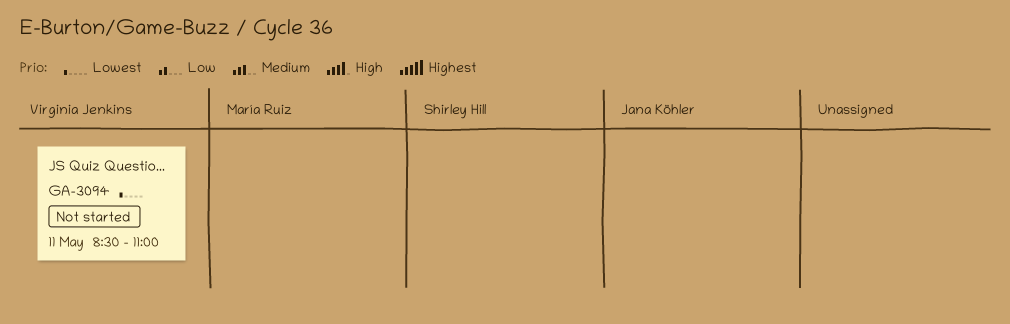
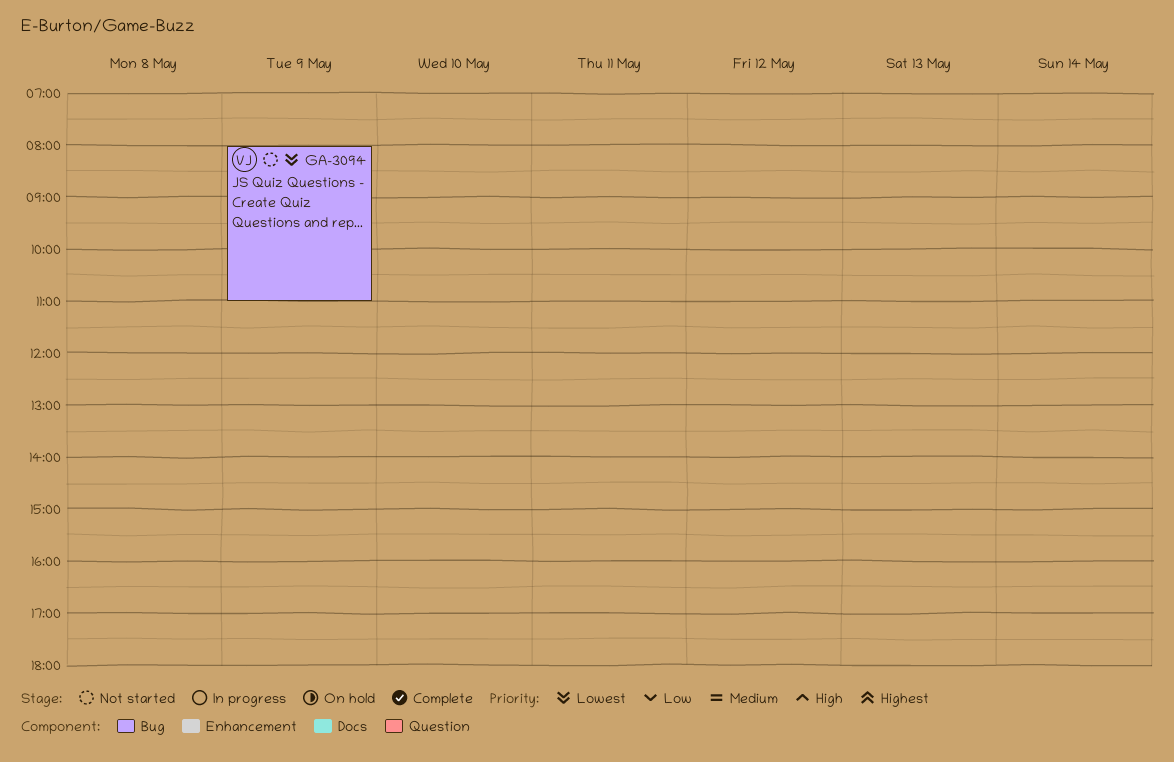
GA-3094, day: May 11 -> May 9
GA-3094, begins: 08:30 -> 08:00

